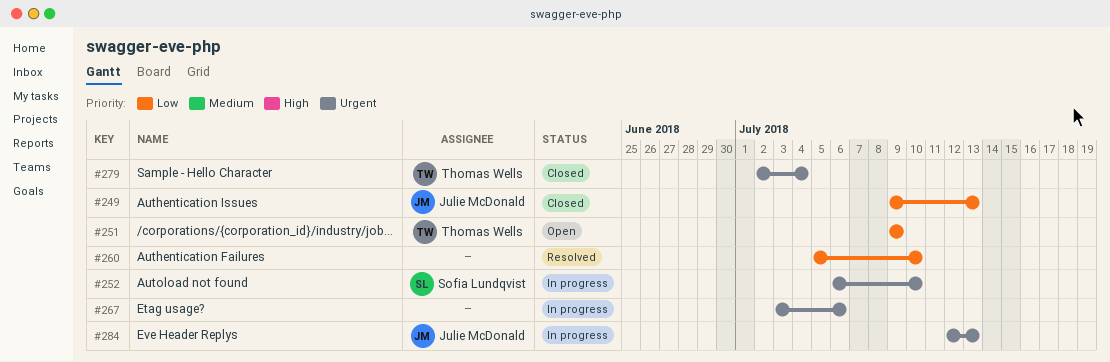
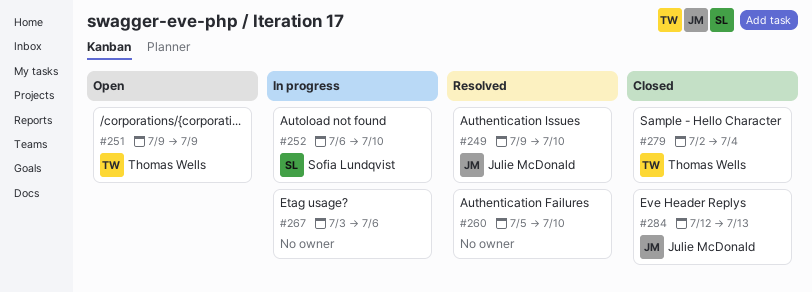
#249, status: Closed -> Resolved
#249, due: Jul 13 -> Jul 10
#284, status: In progress -> Closed

